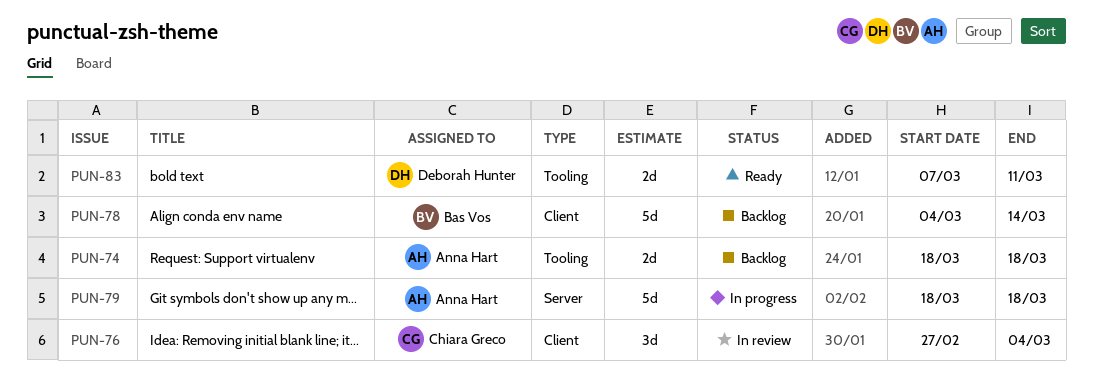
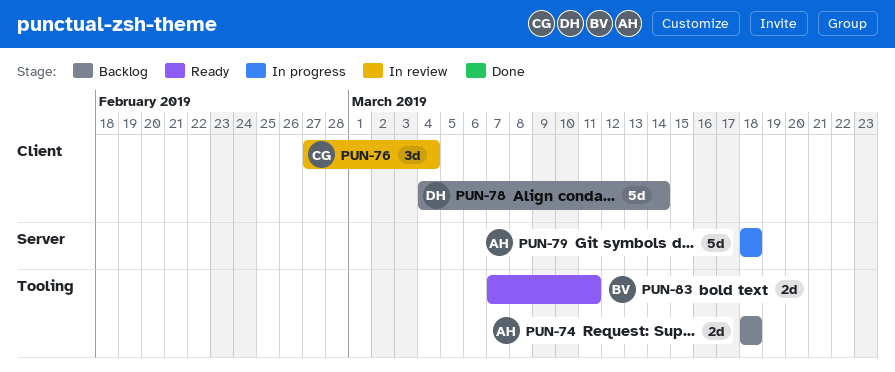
PUN-78, owner: Bas Vos -> Deborah Hunter
PUN-83, owner: Deborah Hunter -> Bas Vos

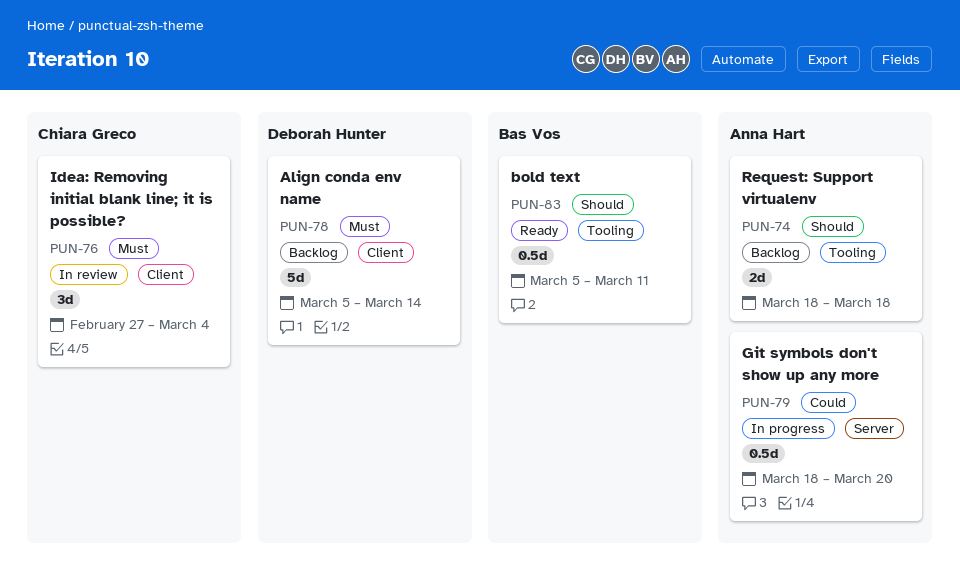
PUN-78, start: Mar 4 -> Mar 5
PUN-79, estimate: 5d -> 0.5d
PUN-79, due: Mar 18 -> Mar 20
PUN-83, estimate: 2d -> 0.5d
PUN-83, start: Mar 7 -> Mar 5

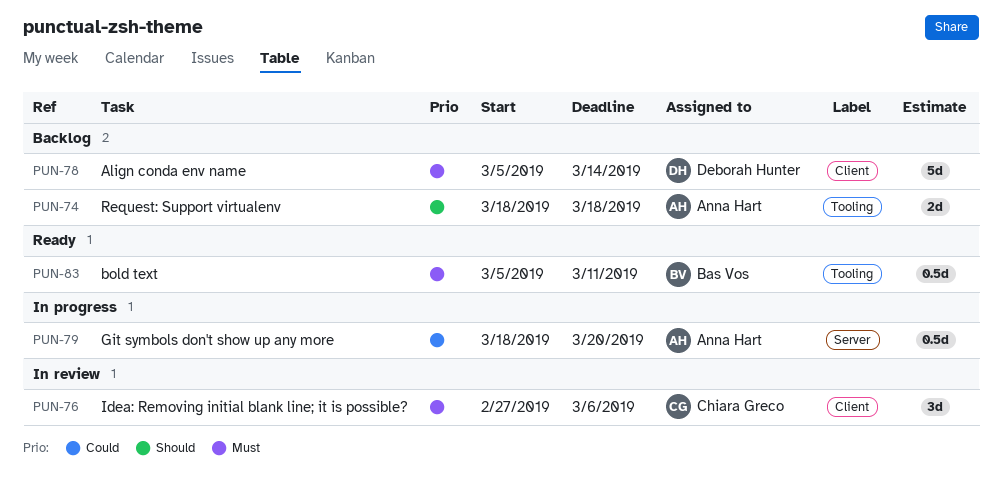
PUN-76, due: Mar 4 -> Mar 6
PUN-83, priority: Should -> Must

